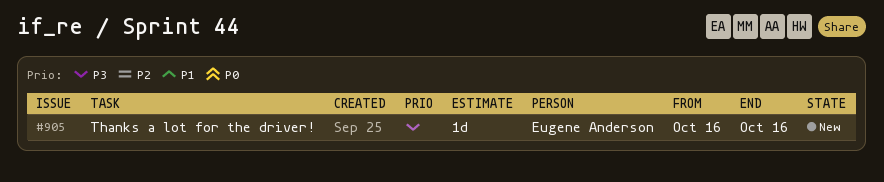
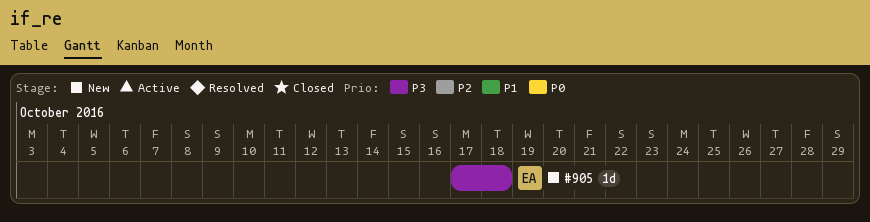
#905, start: Oct 16 -> Oct 17
#905, due: Oct 16 -> Oct 18

